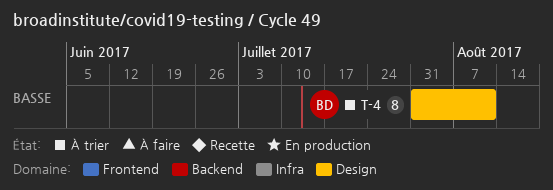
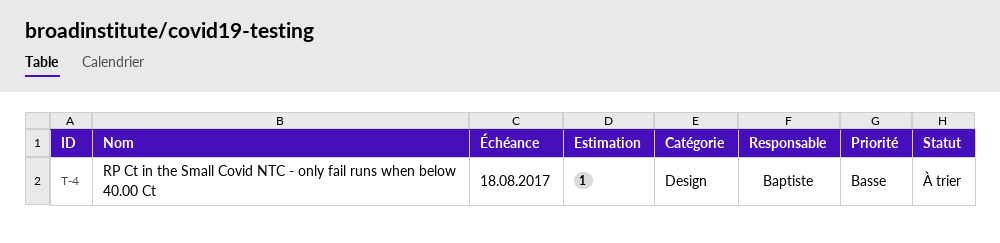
T-4, estimate: 8 -> 1
T-4, due: Aug 11 -> Aug 18

